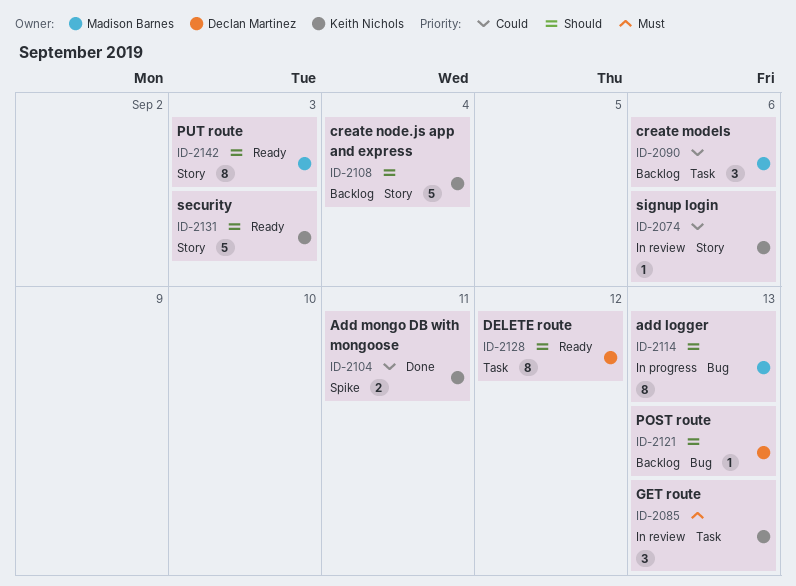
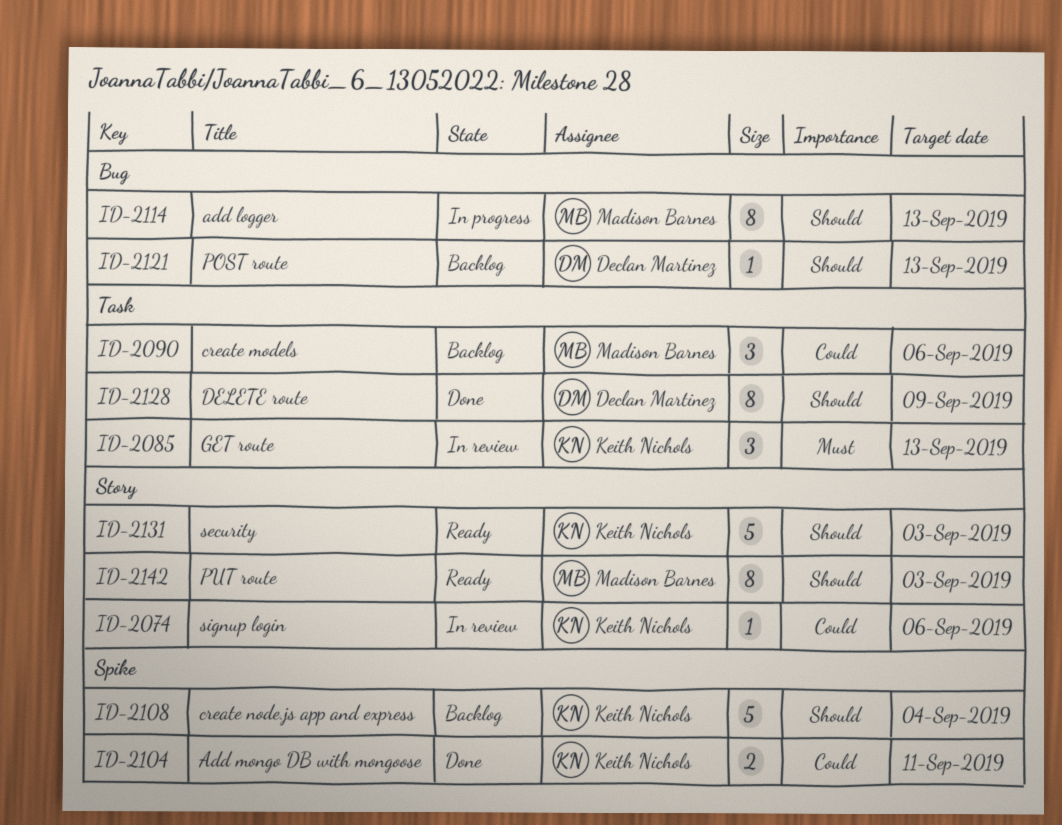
ID-2108, label: Story -> Spike
ID-2128, status: Ready -> Done
ID-2128, due: Sep 12 -> Sep 9

